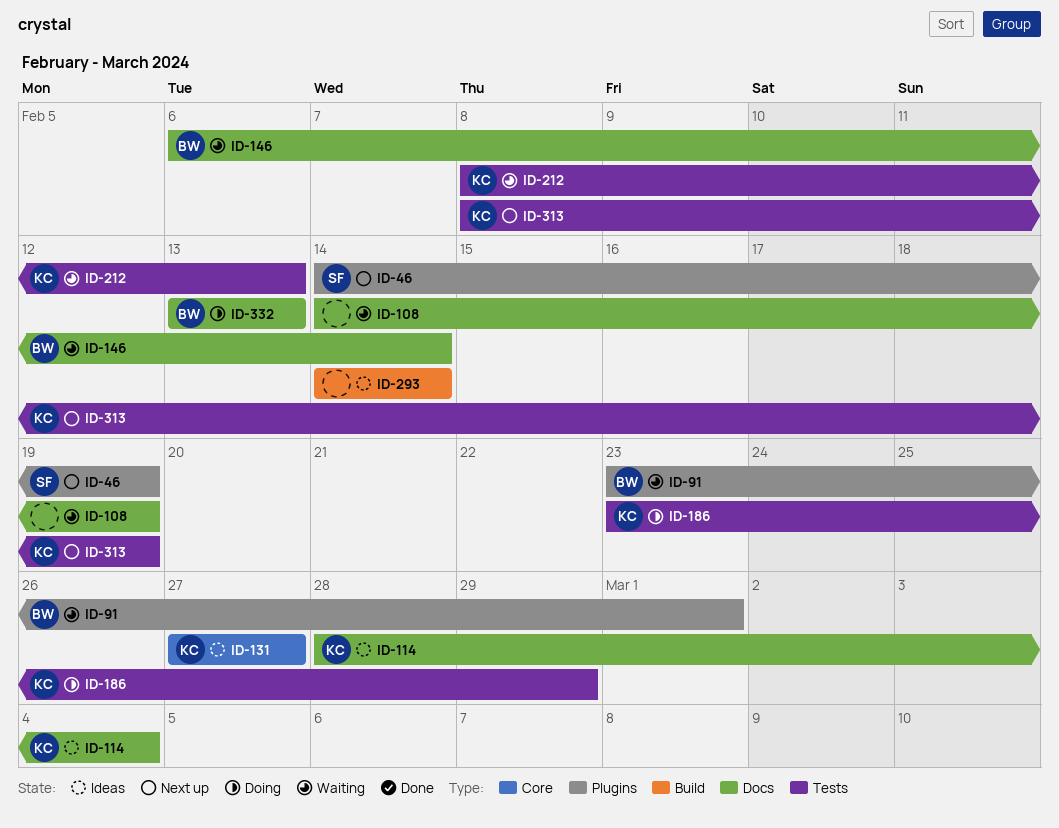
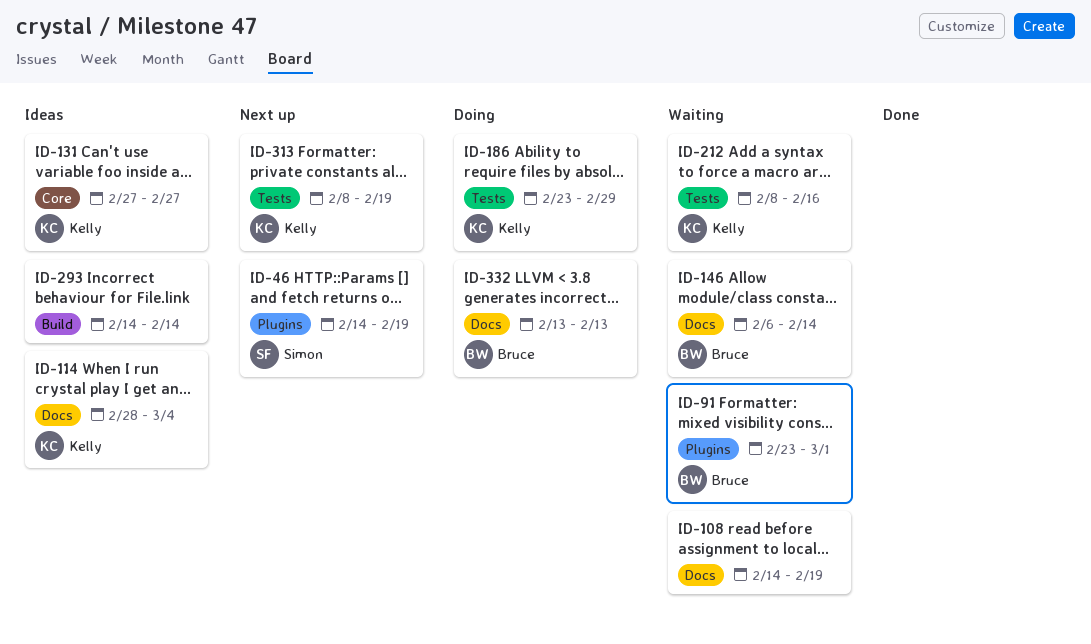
ID-212, due: Feb 13 -> Feb 16

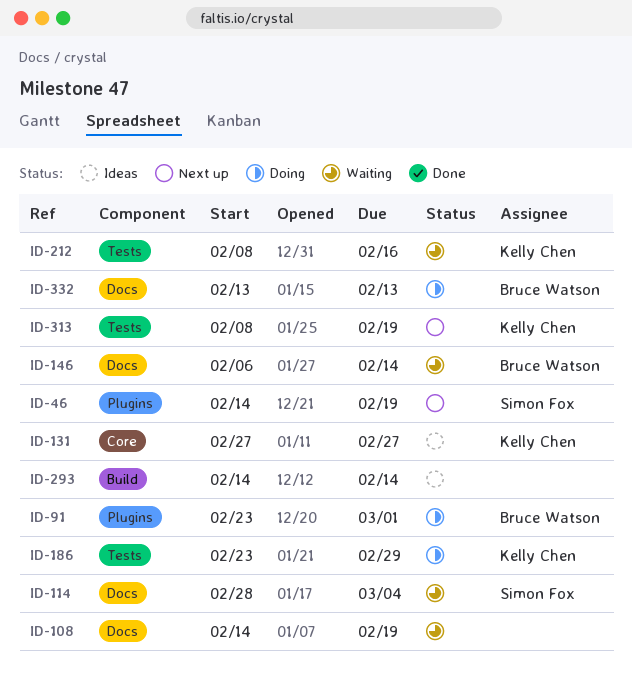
ID-91, status: Waiting -> Doing
ID-114, status: Ideas -> Waiting
ID-114, owner: Kelly Chen -> Simon Fox

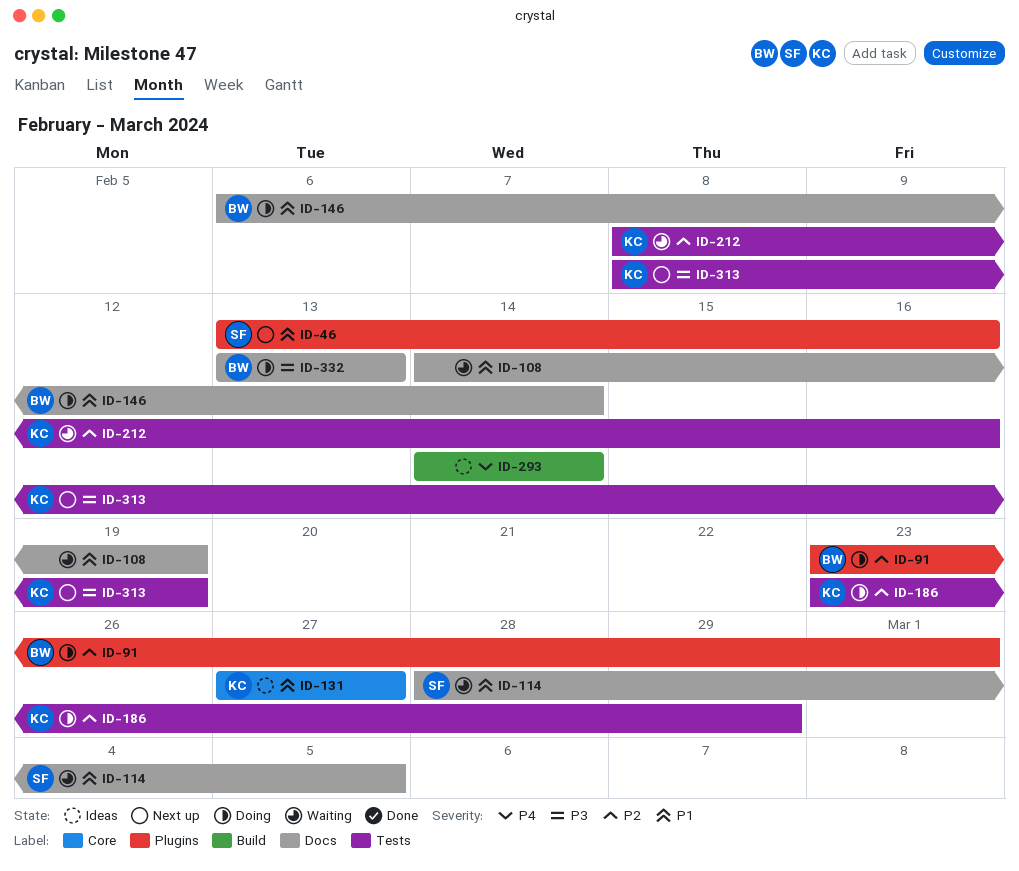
ID-46, start: Feb 14 -> Feb 13
ID-46, due: Feb 19 -> Feb 16
ID-114, due: Mar 4 -> Mar 5
ID-146, status: Waiting -> Doing

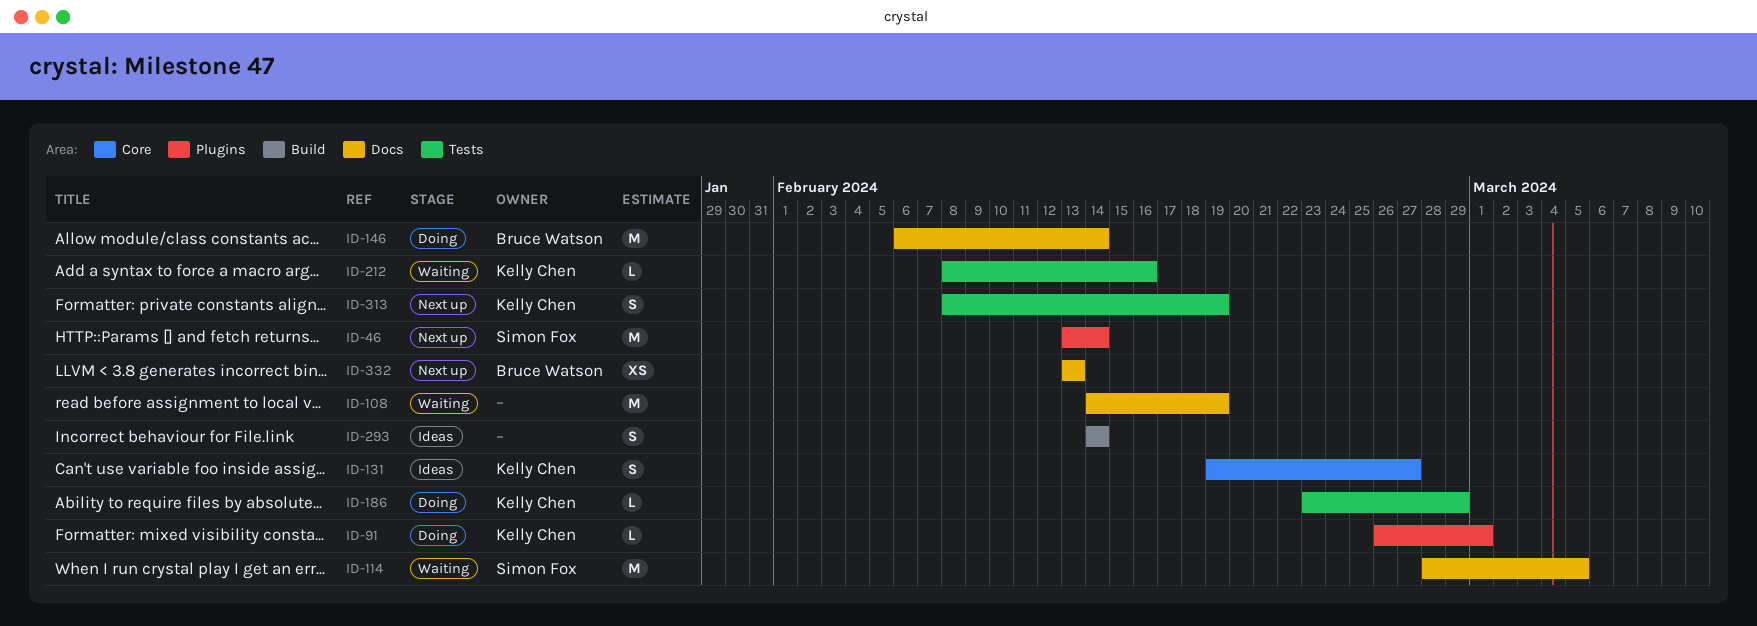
ID-46, due: Feb 16 -> Feb 14
ID-91, owner: Bruce Watson -> Kelly Chen
ID-91, start: Feb 23 -> Feb 26
ID-131, start: Feb 27 -> Feb 19
ID-332, status: Doing -> Next up

